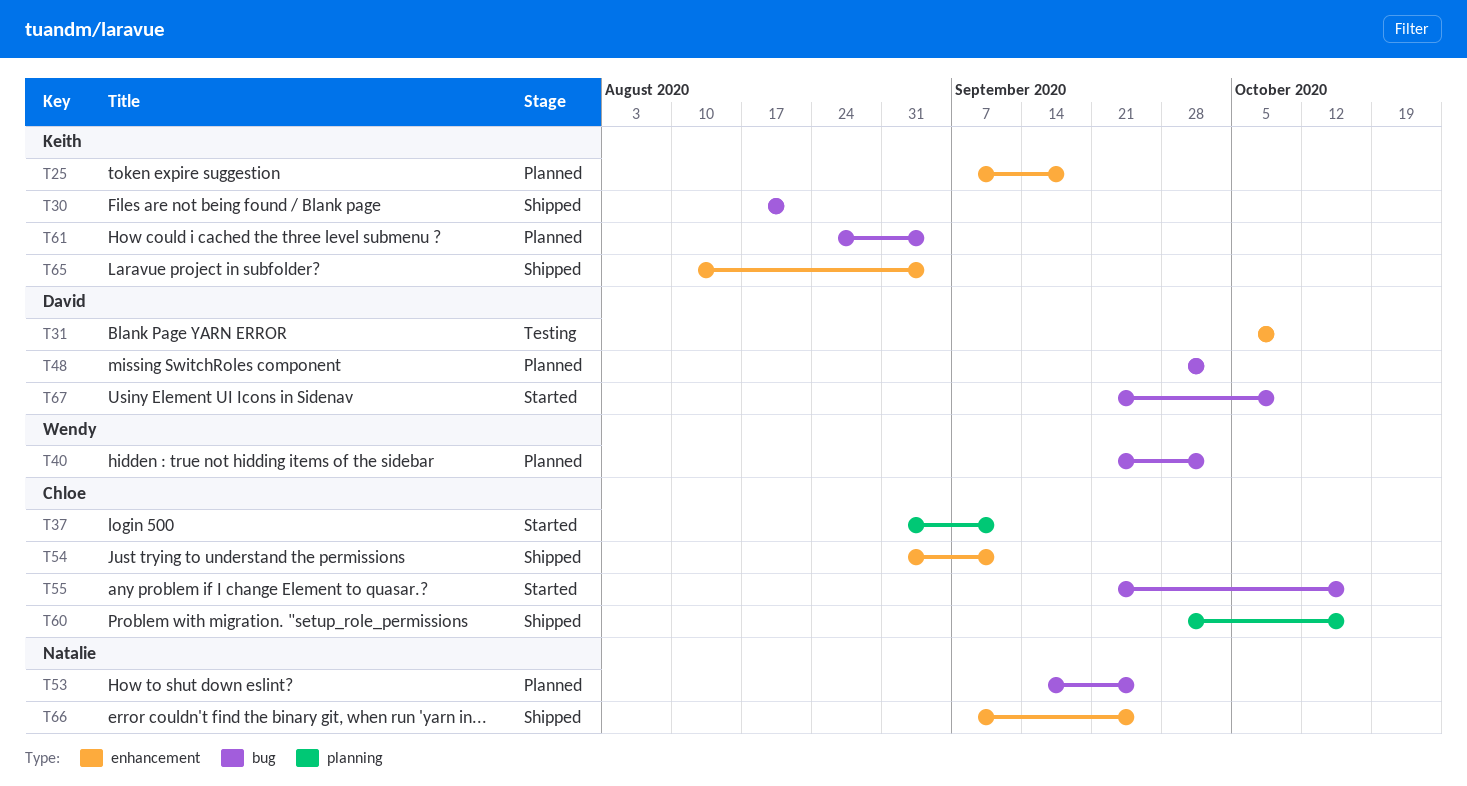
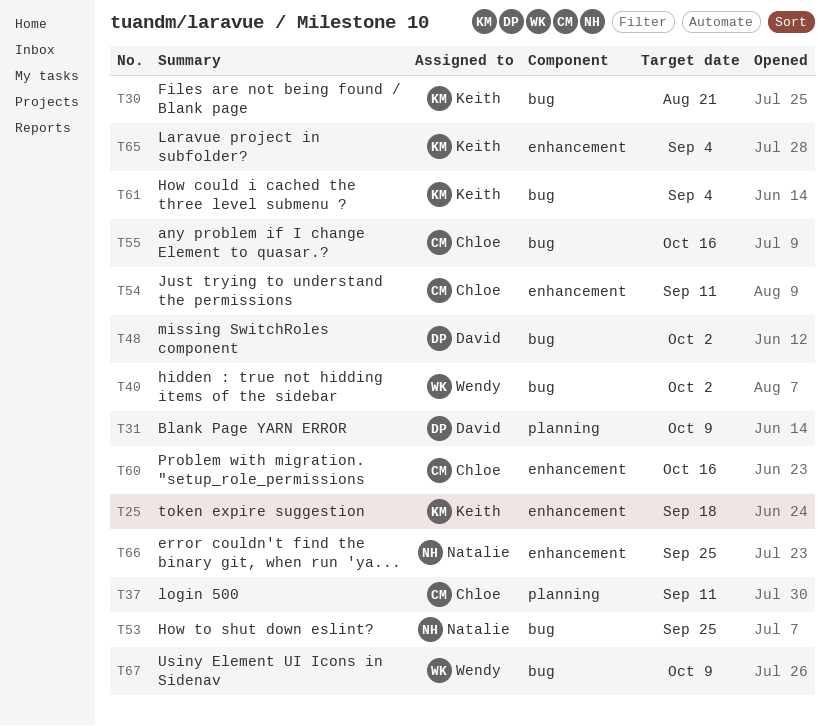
T31, label: enhancement -> planning
T60, label: planning -> enhancement
T67, owner: David -> Wendy

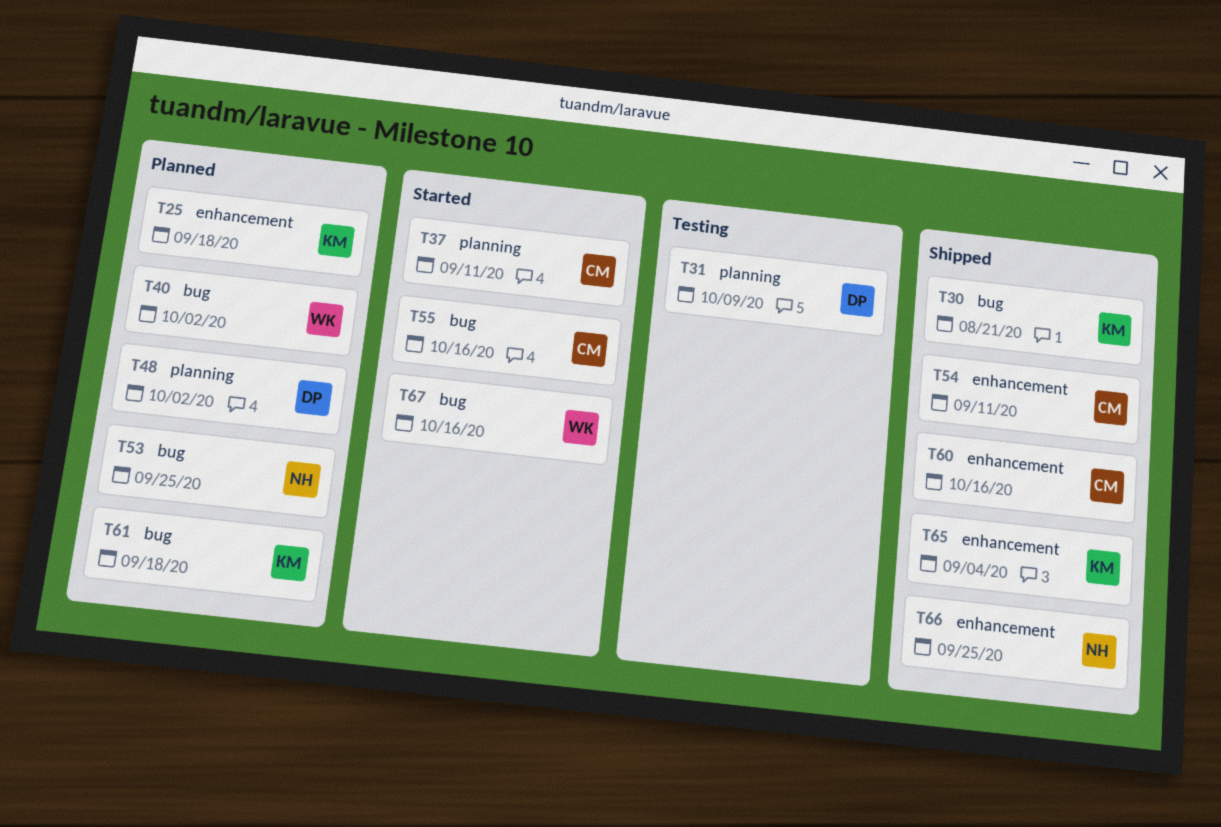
T48, label: bug -> planning
T61, due: Sep 4 -> Sep 18
T67, due: Oct 9 -> Oct 16

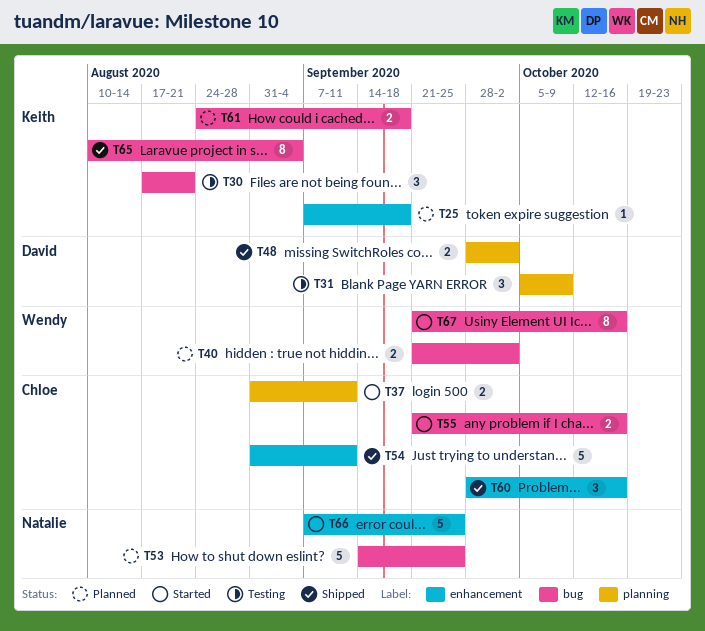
T30, status: Shipped -> Testing
T48, status: Planned -> Shipped
T65, label: enhancement -> bug
T66, status: Shipped -> Started

